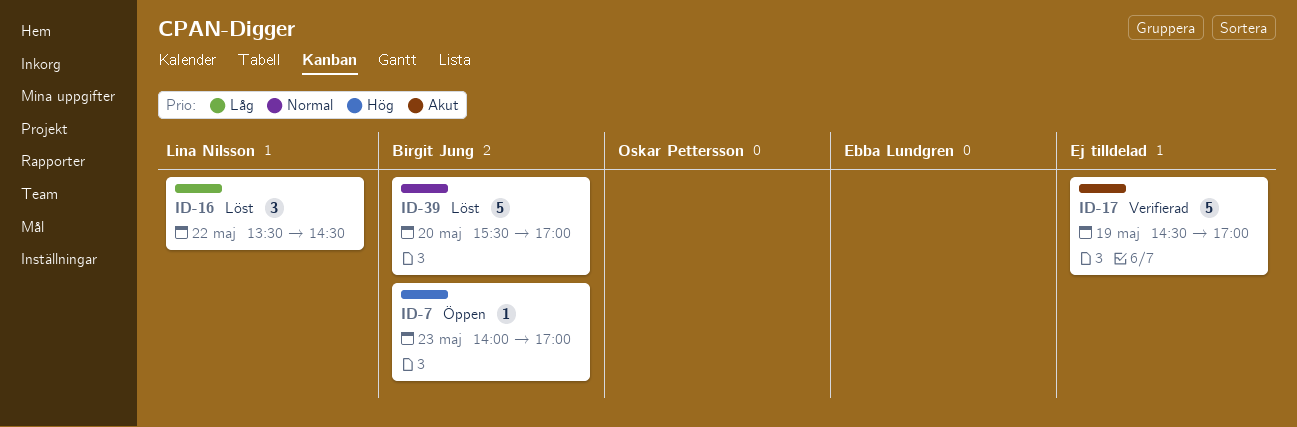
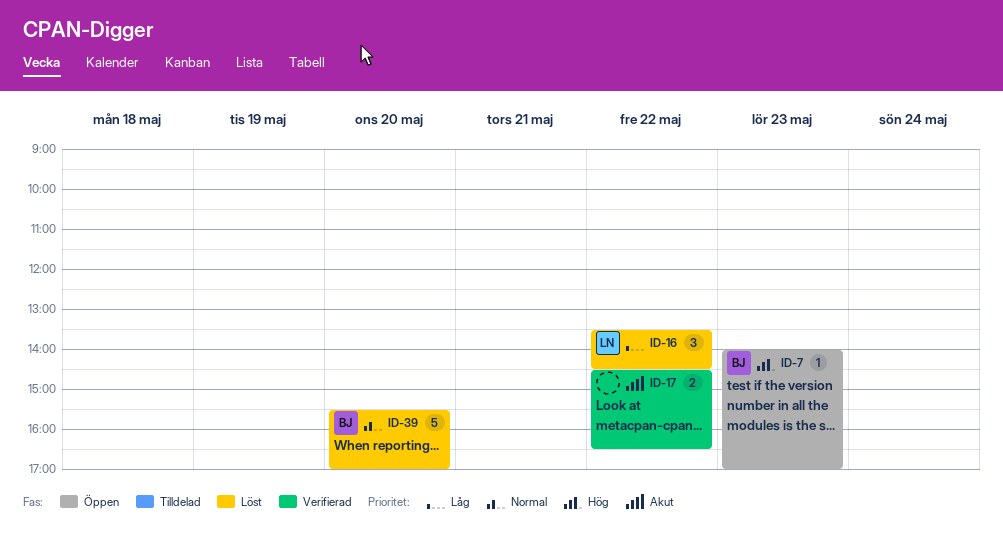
ID-17, estimate: 5 -> 2
ID-17, day: May 19 -> May 22
ID-17, ends: 17:00 -> 16:30

